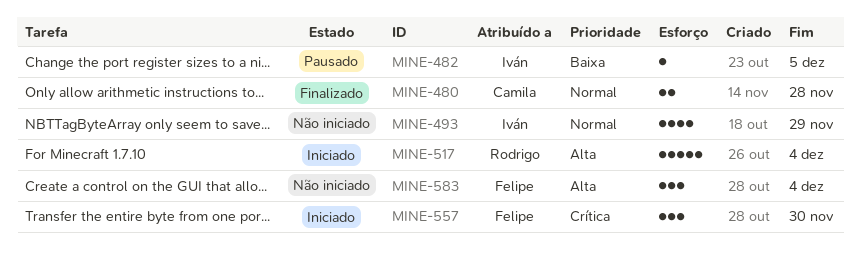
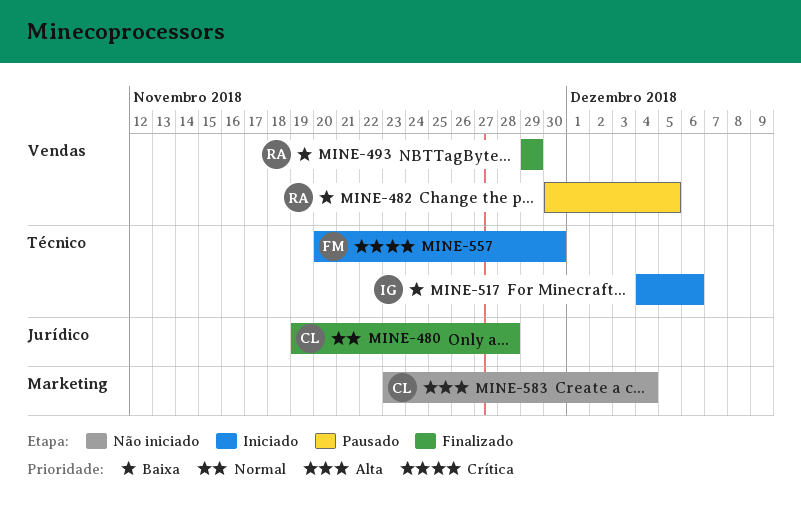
MINE-482, owner: Iván -> Rodrigo
MINE-493, status: Não iniciado -> Finalizado
MINE-493, owner: Iván -> Rodrigo
MINE-493, priority: Normal -> Baixa
MINE-517, owner: Rodrigo -> Iván
MINE-517, priority: Alta -> Baixa
MINE-517, due: Dec 4 -> Dec 6
MINE-583, owner: Felipe -> Camila

